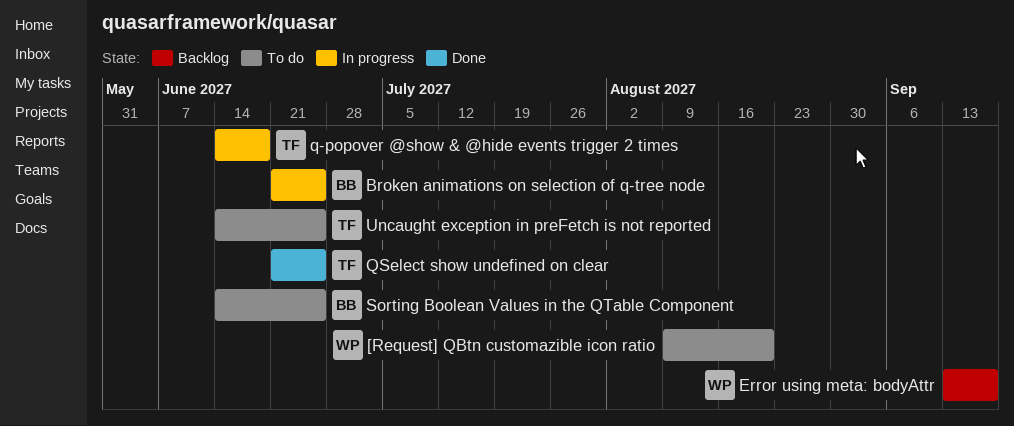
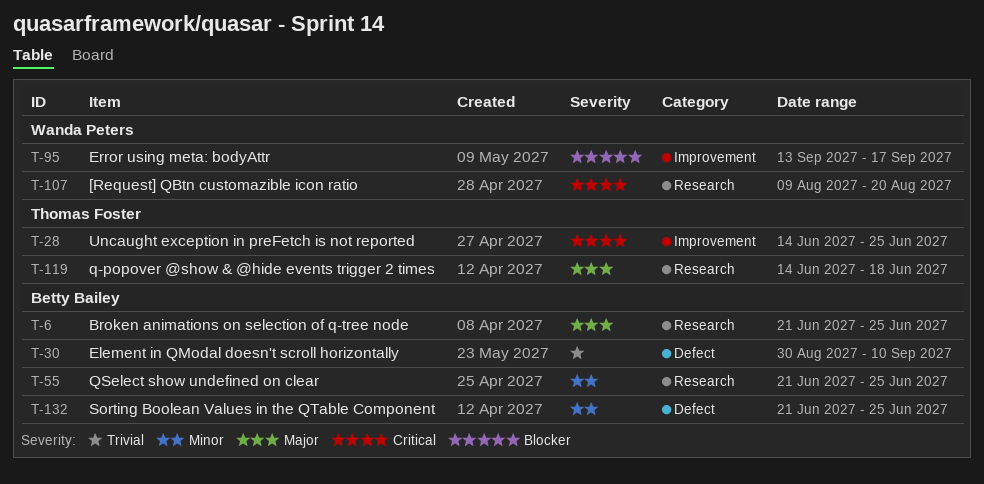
Element in QModal doesn't scroll horizontally: none -> present
QSelect show undefined on clear, owner: Thomas Foster -> Betty Bailey
Sorting Boolean Values in the QTable Component, start: Jun 14 -> Jun 21

